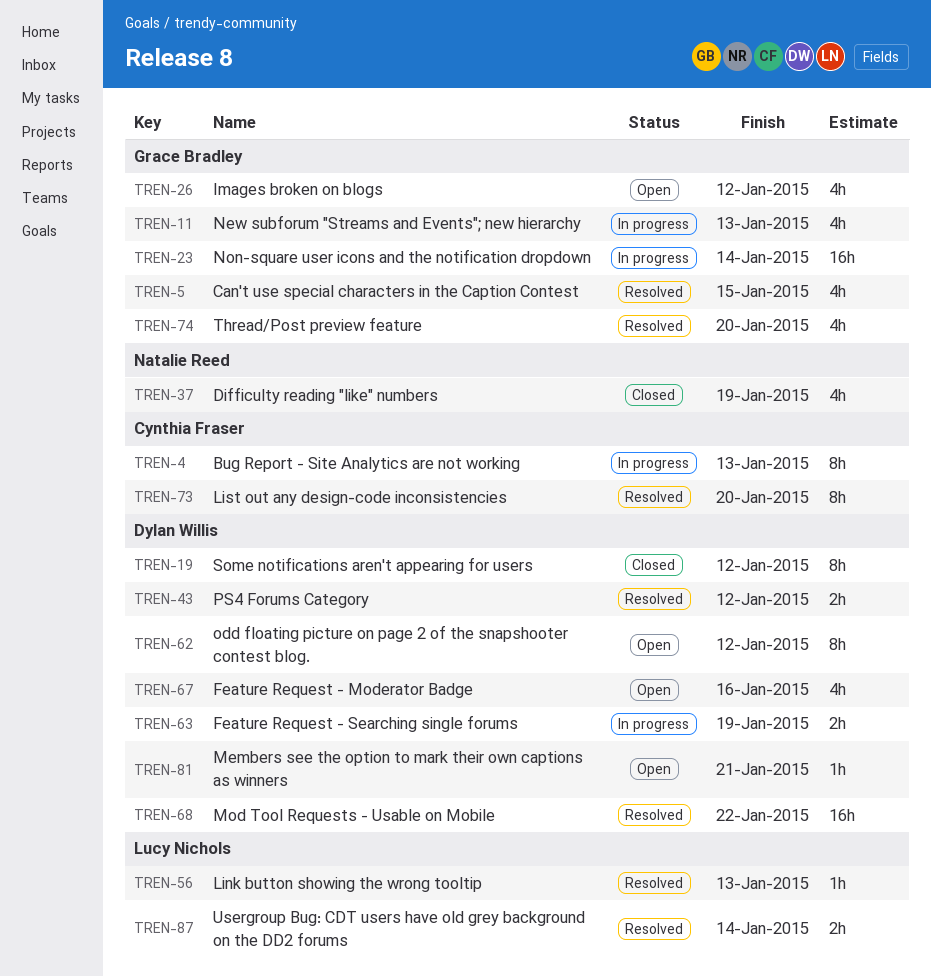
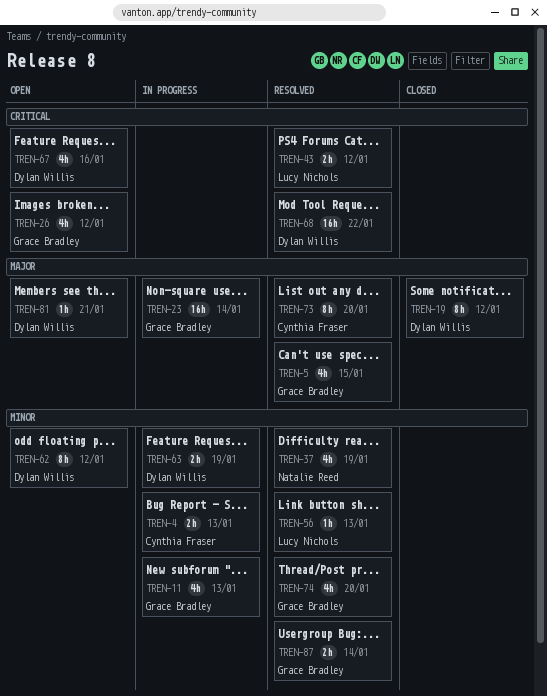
TREN-4, estimate: 8h -> 2h
TREN-37, status: Closed -> Resolved
TREN-43, owner: Dylan Willis -> Lucy Nichols
TREN-87, owner: Lucy Nichols -> Grace Bradley

